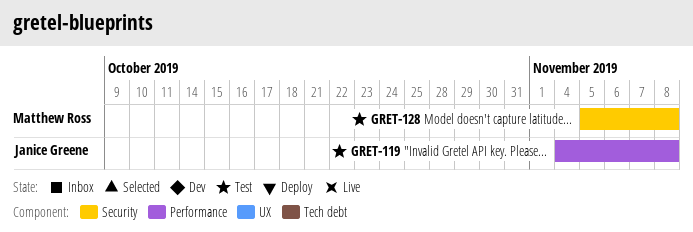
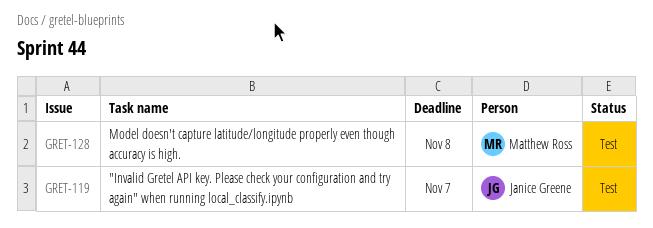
GRET-119, due: Nov 8 -> Nov 7

